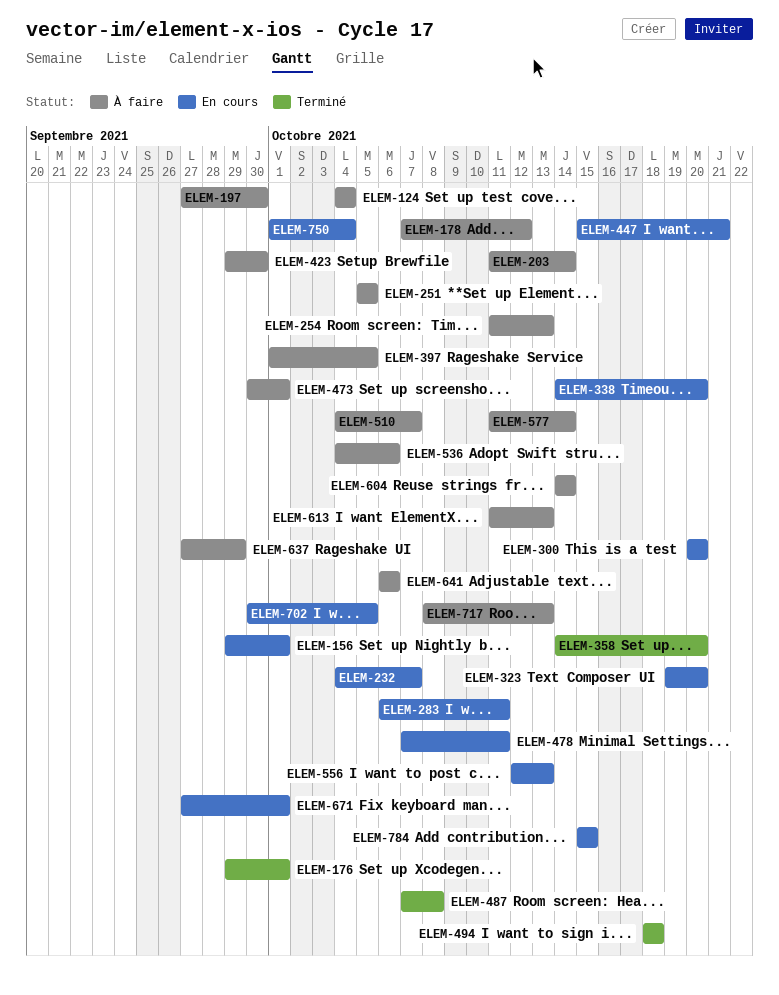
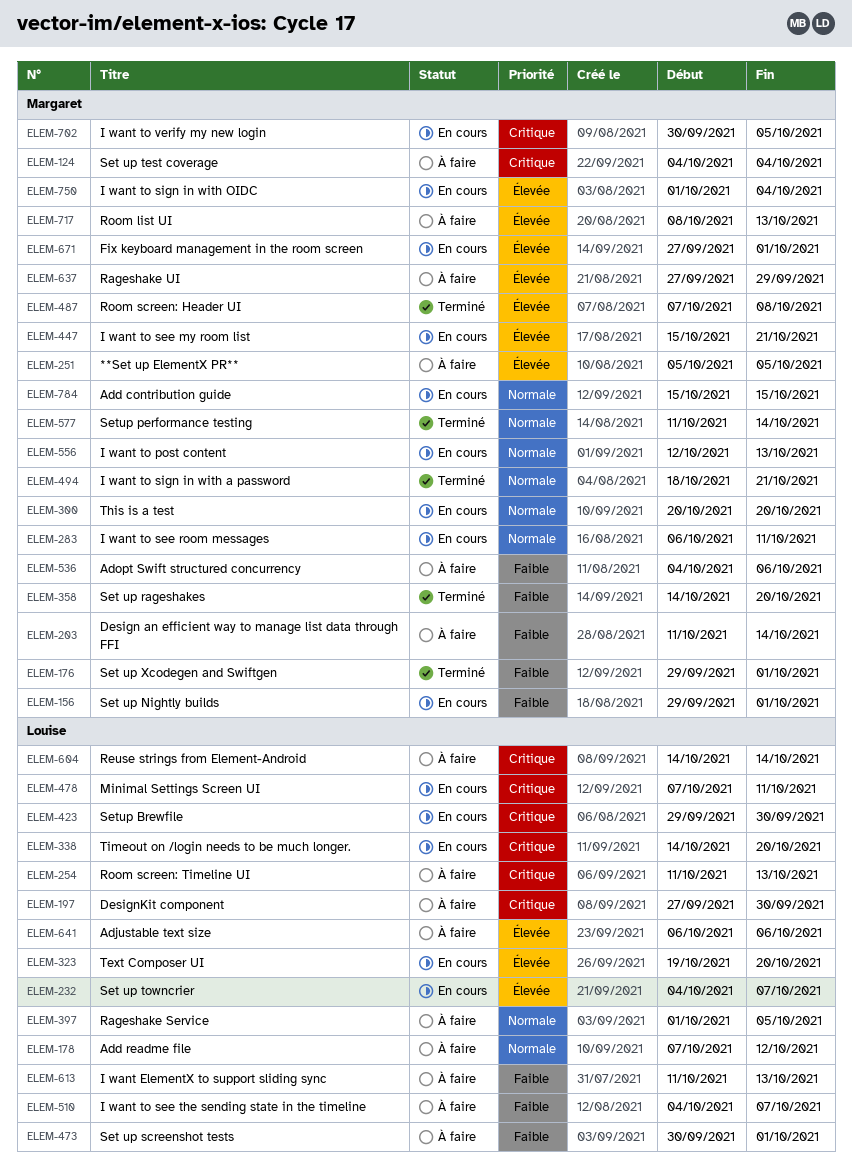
ELEM-423, status: À faire -> En cours
ELEM-494, due: Oct 18 -> Oct 21
ELEM-577, status: À faire -> Terminé

